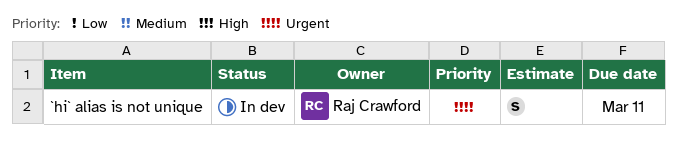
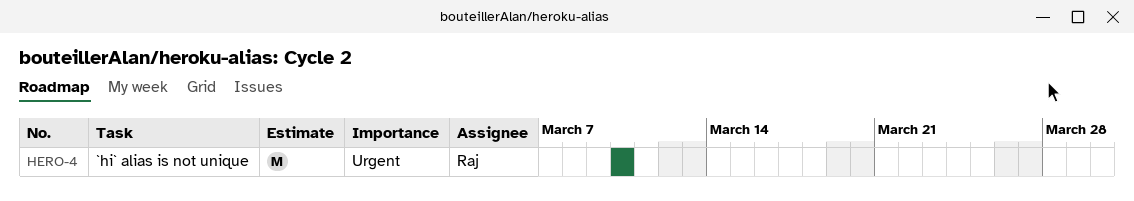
`hi` alias is not unique, estimate: S -> M
`hi` alias is not unique, due: Mar 11 -> Mar 10

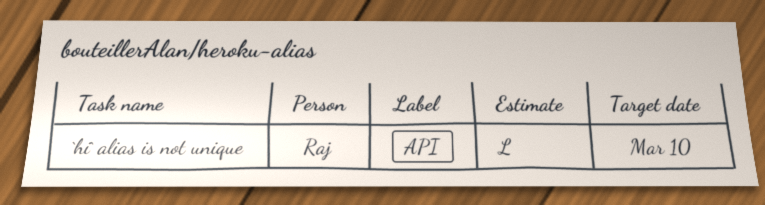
`hi` alias is not unique, estimate: M -> L

